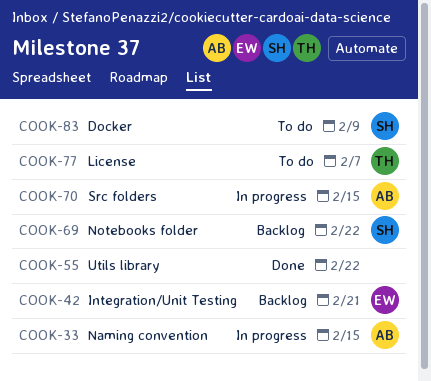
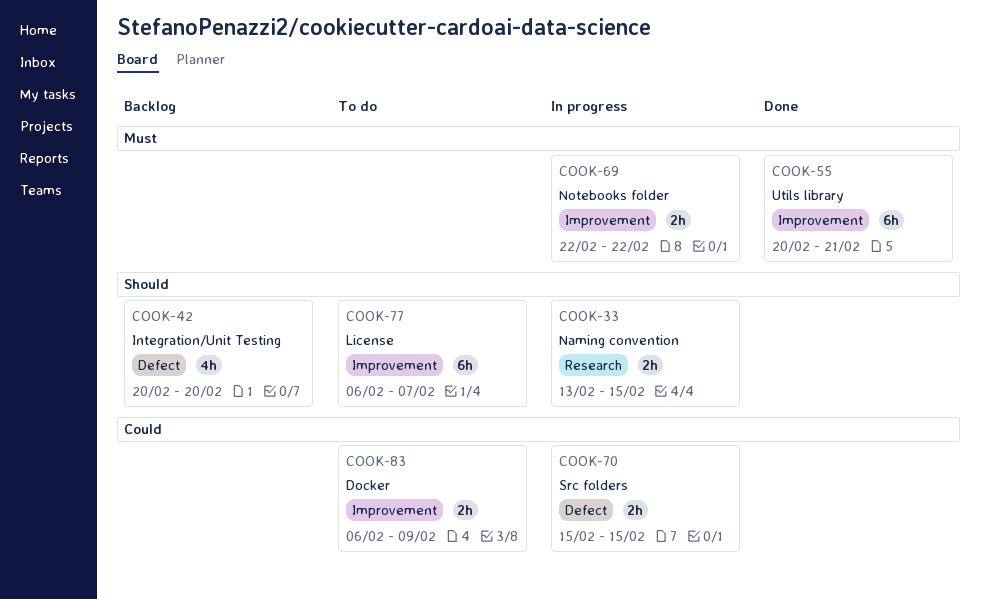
COOK-42, due: Feb 21 -> Feb 20
COOK-55, due: Feb 22 -> Feb 21
COOK-69, status: Backlog -> In progress

